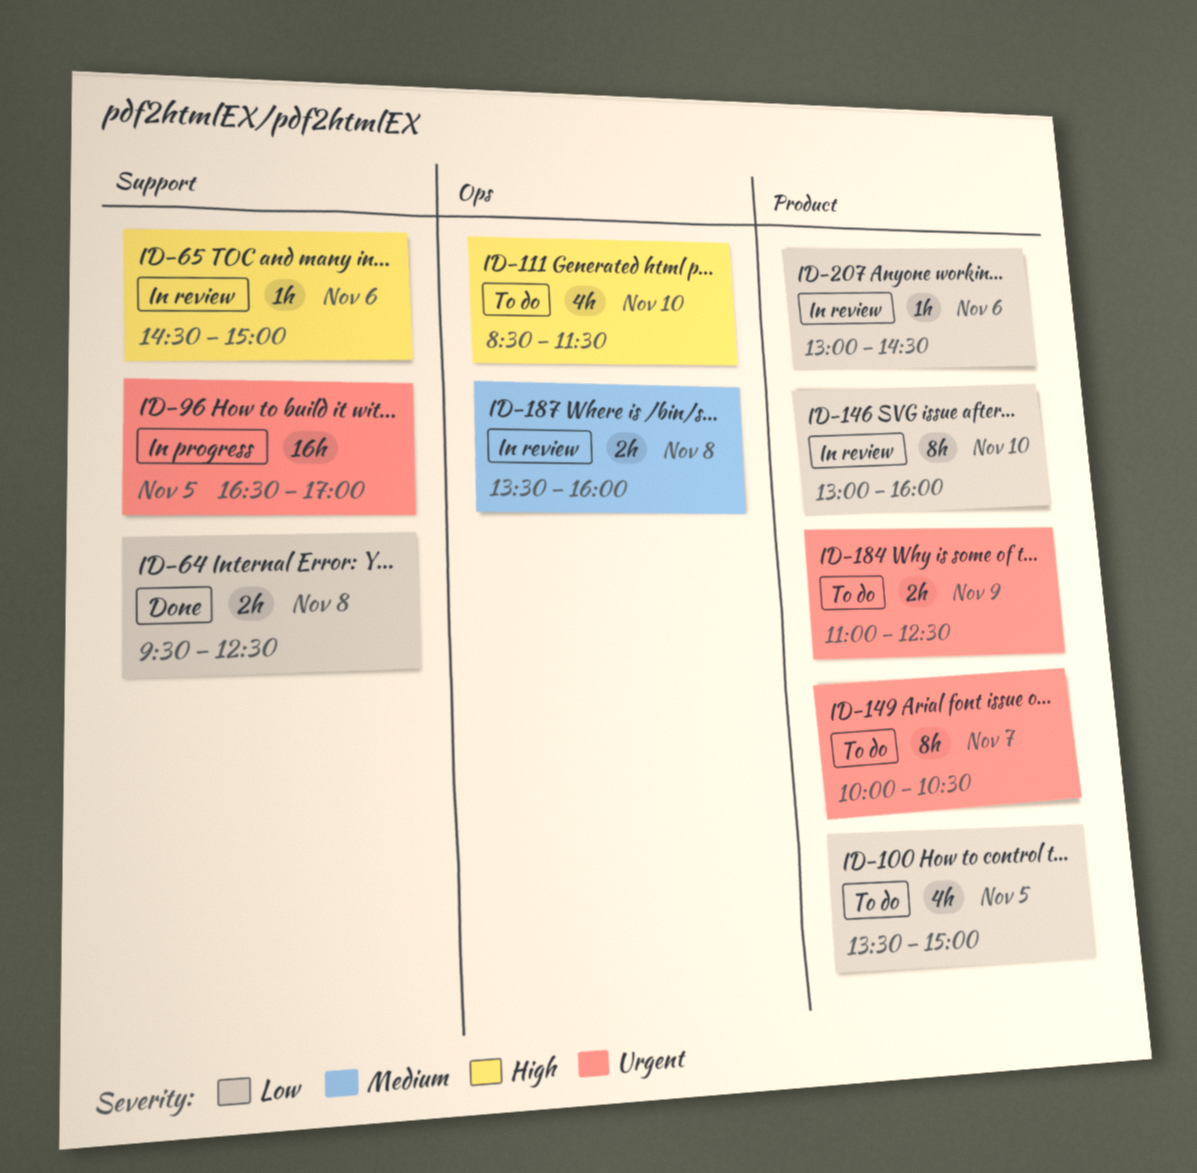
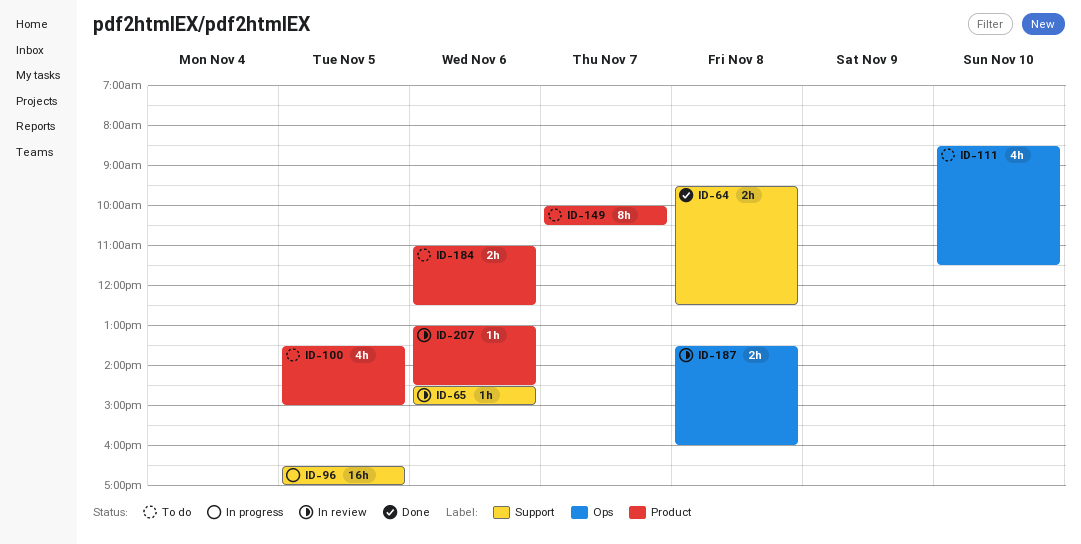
ID-146: present -> none
ID-184, day: Nov 9 -> Nov 6

